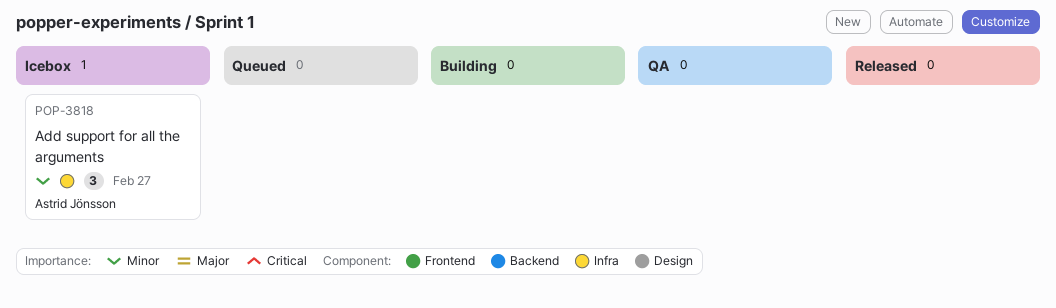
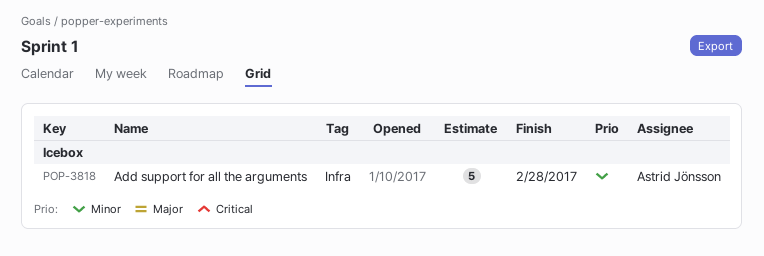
POP-3818, estimate: 3 -> 5
POP-3818, due: Feb 27 -> Feb 28

